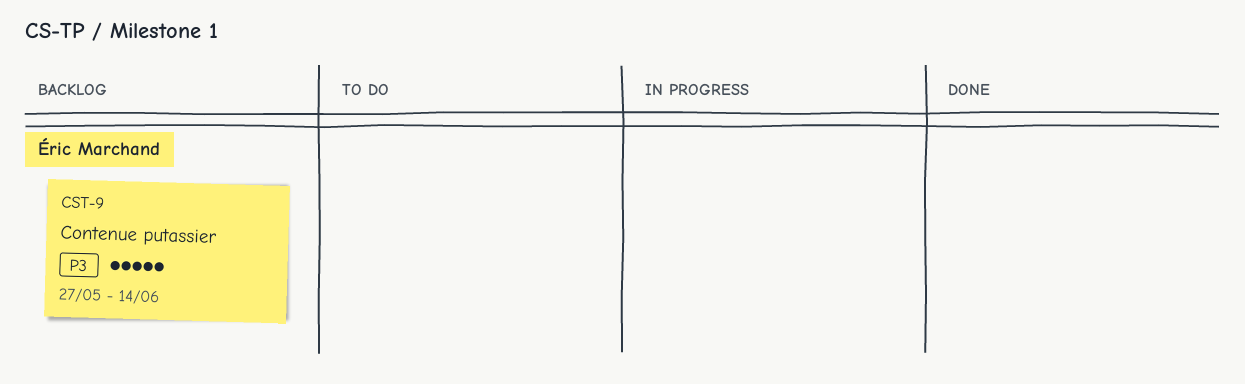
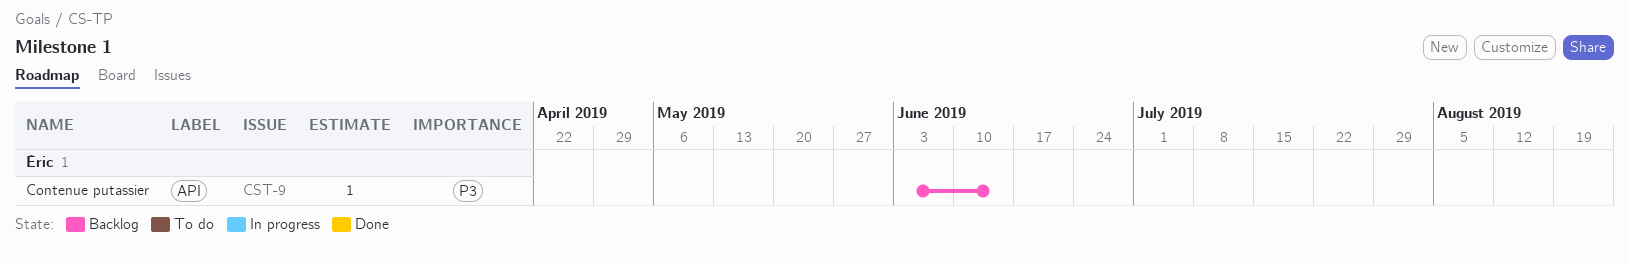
CST-9, estimate: 5 -> 1
CST-9, start: May 27 -> Jun 3

